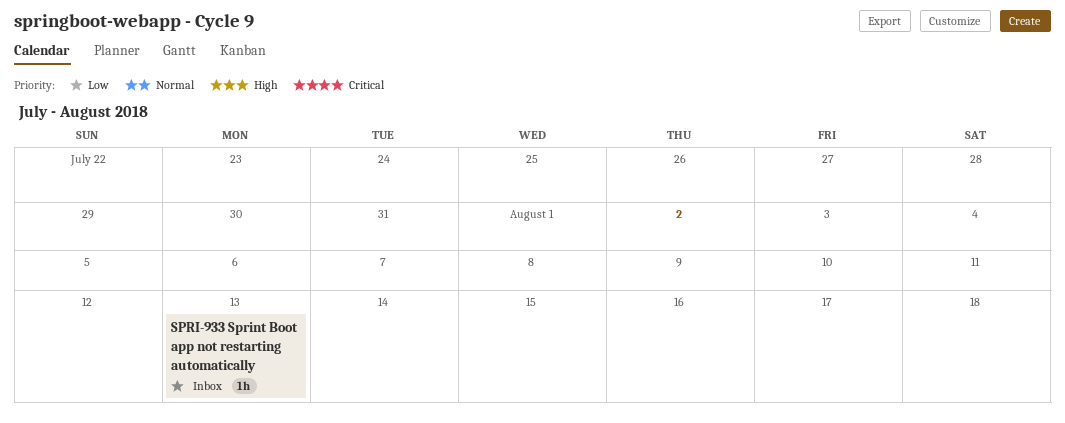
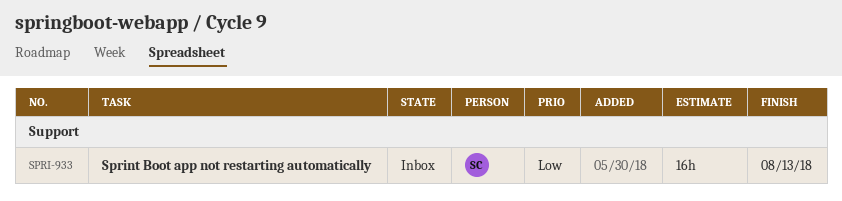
SPRI-933, estimate: 1h -> 16h

